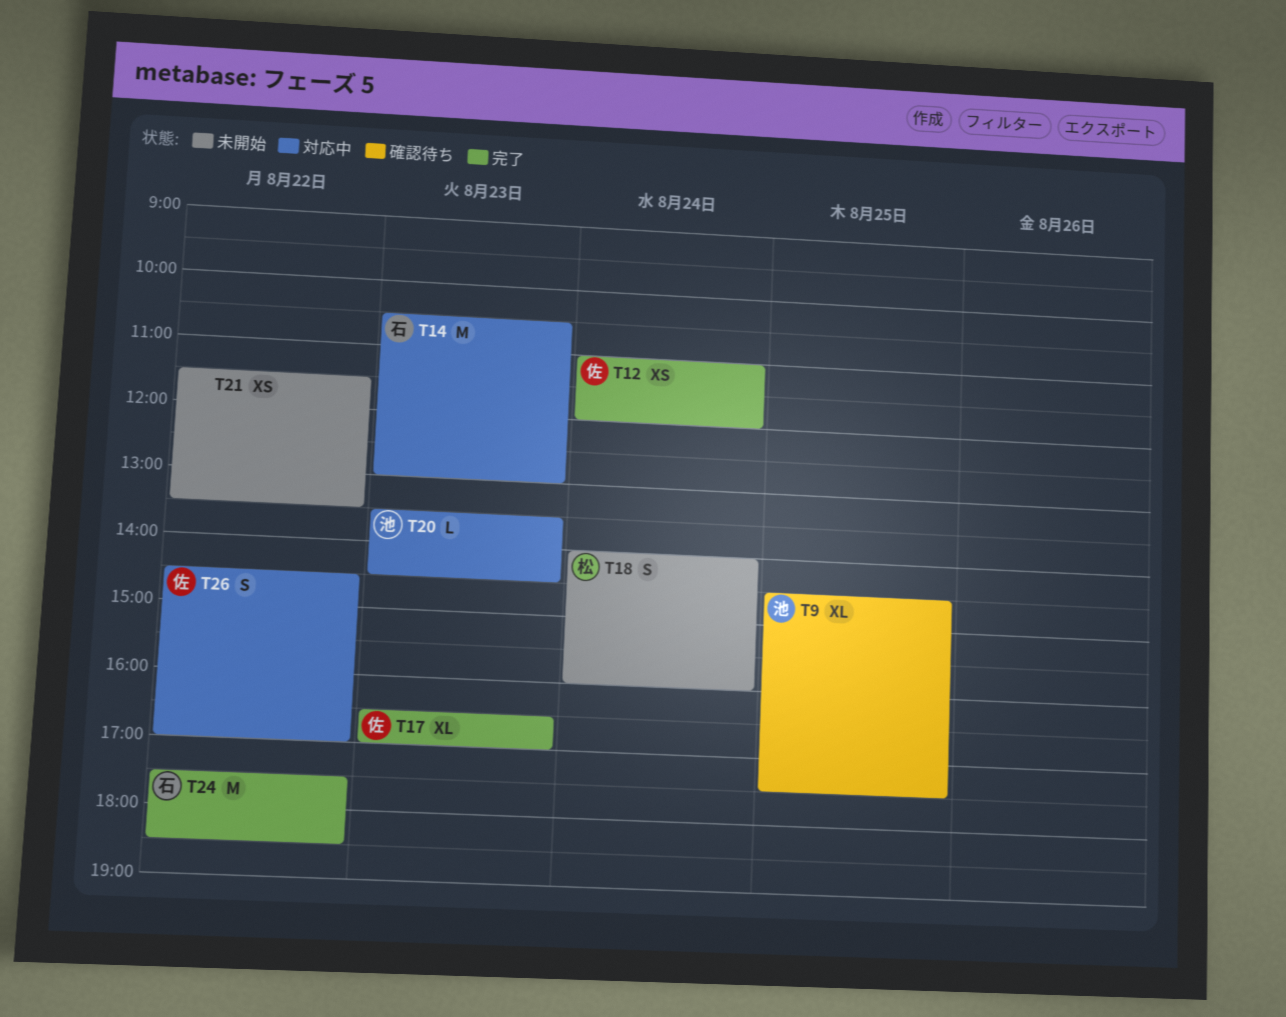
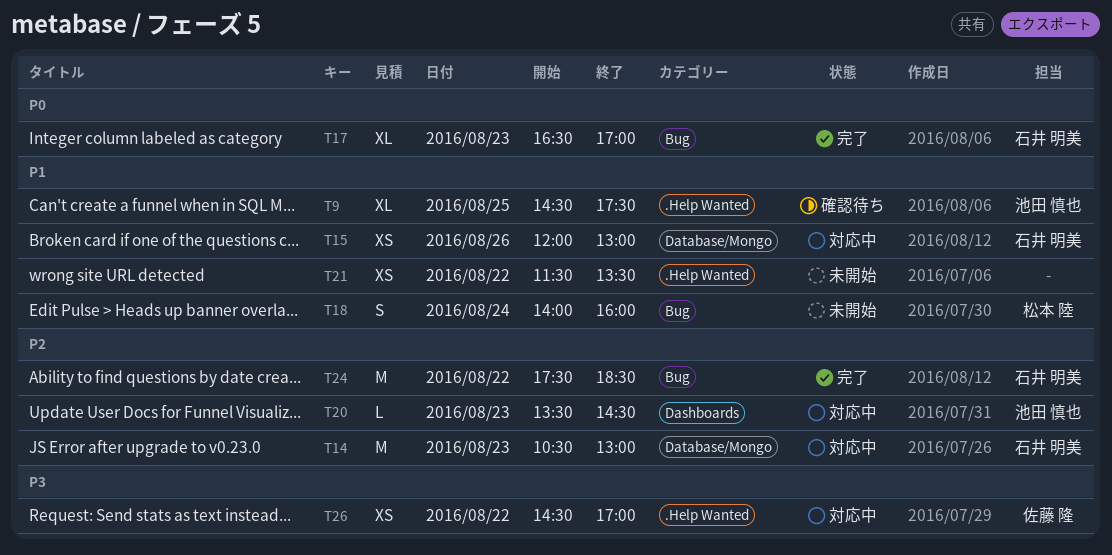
T12: present -> none
T15: none -> present
T17, owner: 佐藤 隆 -> 石井 明美
T26, estimate: S -> XS

